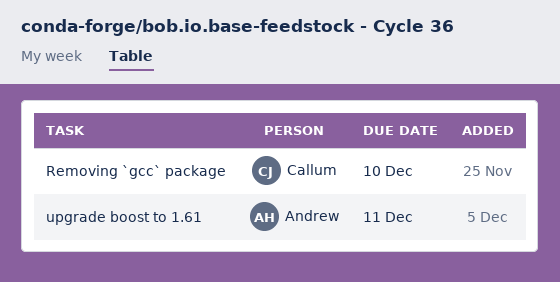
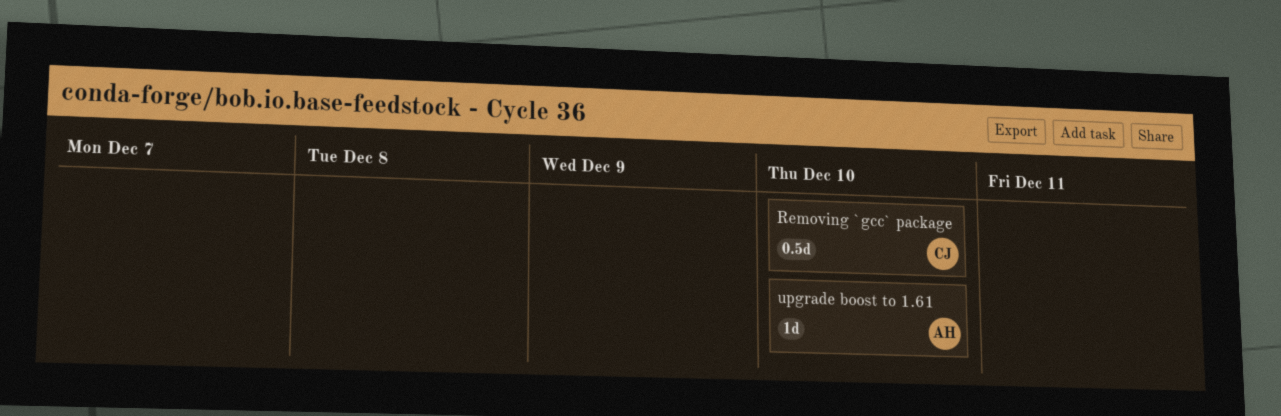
upgrade boost to 1.61, due: Dec 11 -> Dec 10

